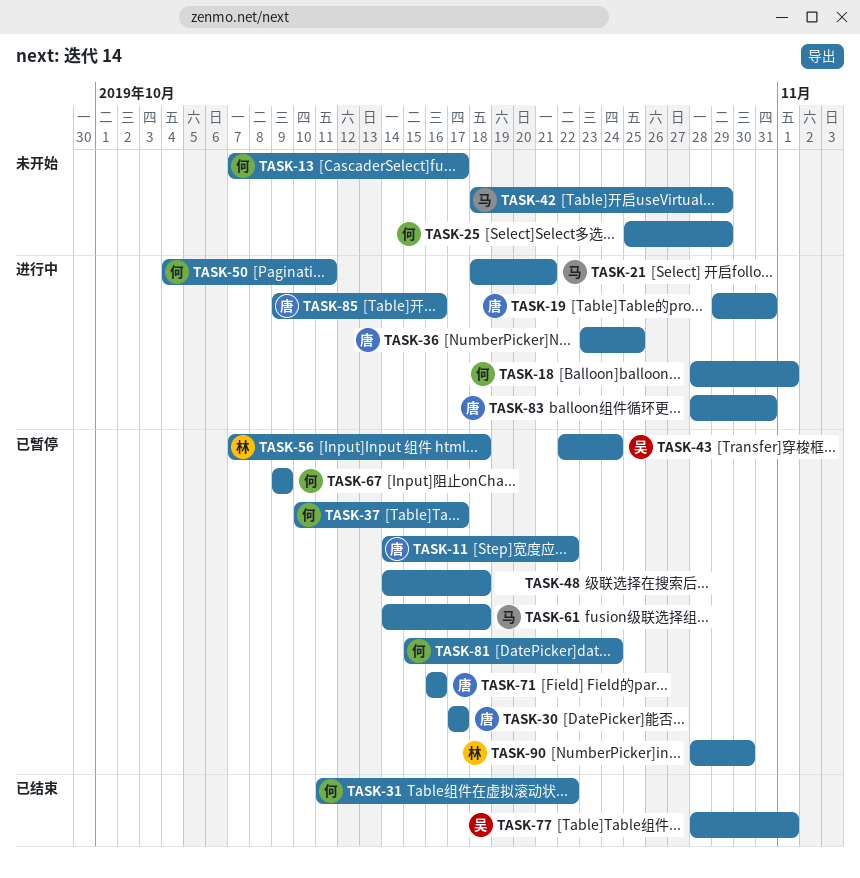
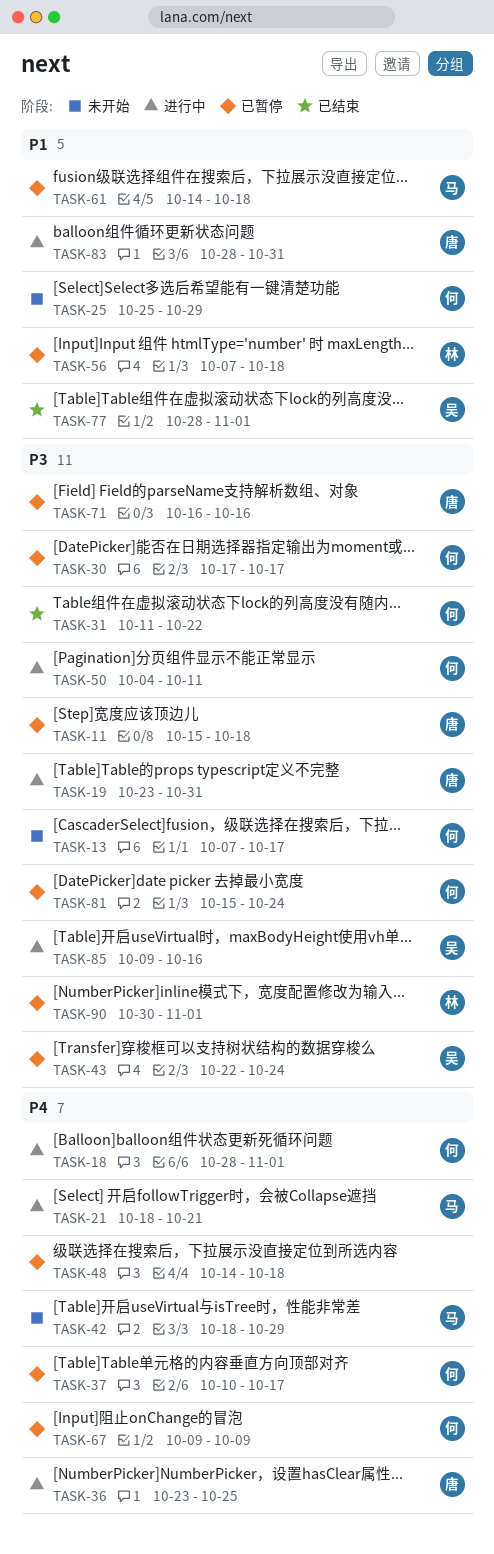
TASK-11, start: Oct 14 -> Oct 15
TASK-11, due: Oct 22 -> Oct 18
TASK-19, start: Oct 29 -> Oct 23
TASK-30, owner: 唐 -> 何
TASK-85, owner: 唐 -> 吴
TASK-90, start: Oct 28 -> Oct 30
TASK-90, due: Oct 30 -> Nov 1

